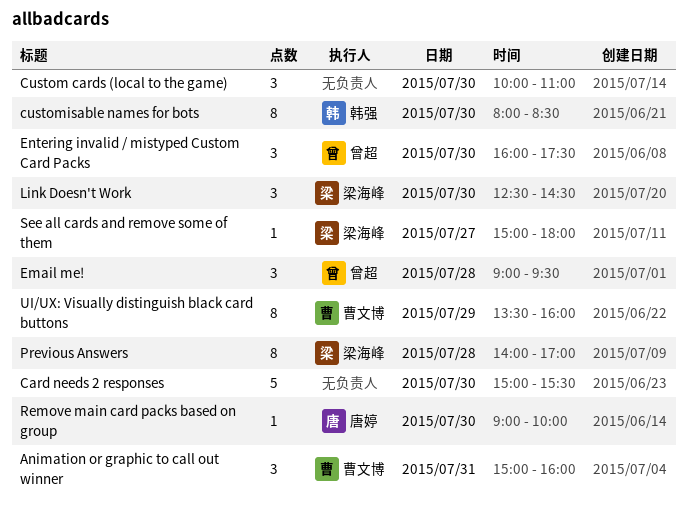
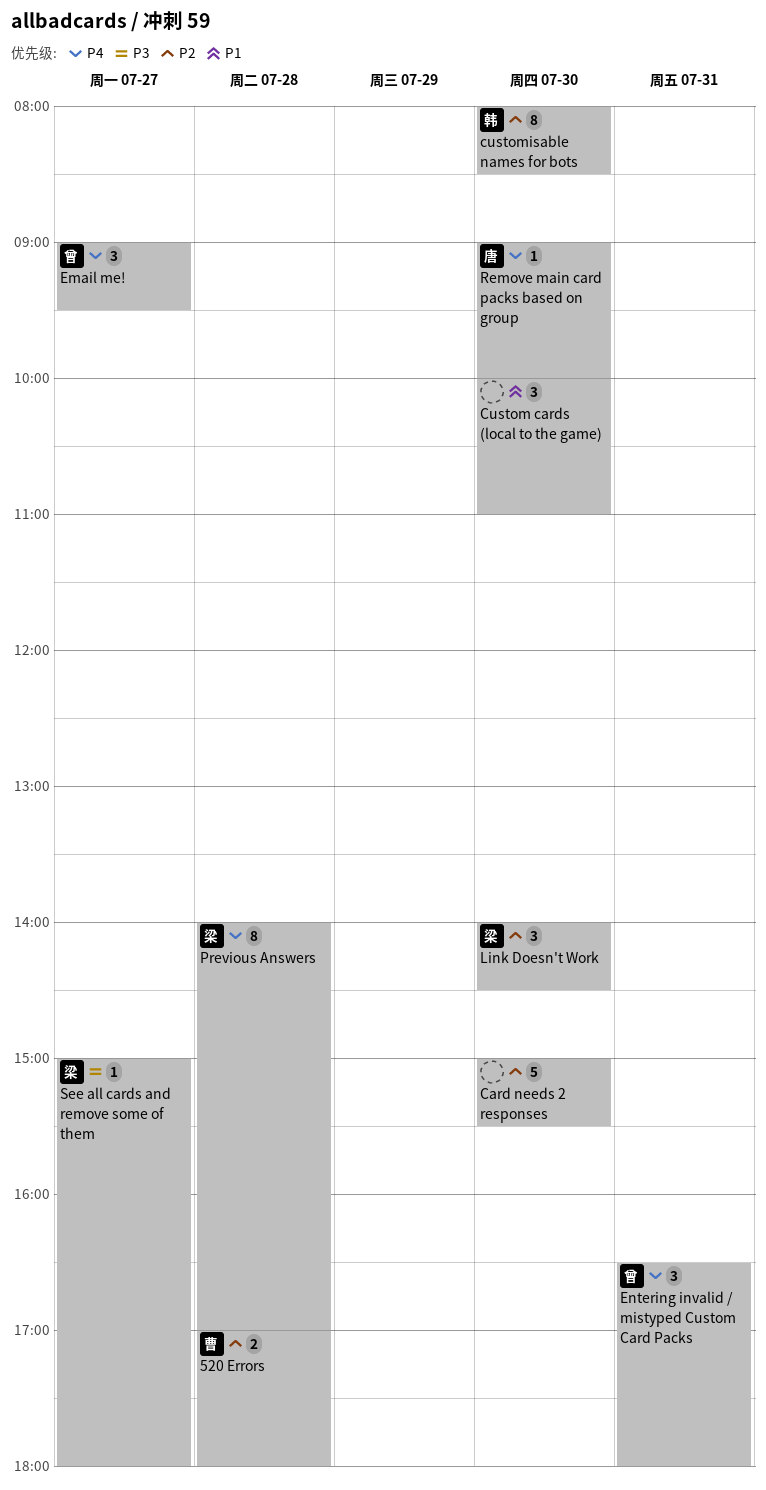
520 Errors: none -> present
Animation or graphic to call out winner: present -> none
Email me!, day: Jul 28 -> Jul 27
Entering invalid / mistyped Custom Card Packs, day: Jul 30 -> Jul 31
Entering invalid / mistyped Custom Card Packs, begins: 16:00 -> 16:30
Entering invalid / mistyped Custom Card Packs, ends: 17:30 -> 18:00
Link Doesn't Work, begins: 12:30 -> 14:00
UI/UX: Visually distinguish black card buttons: present -> none

